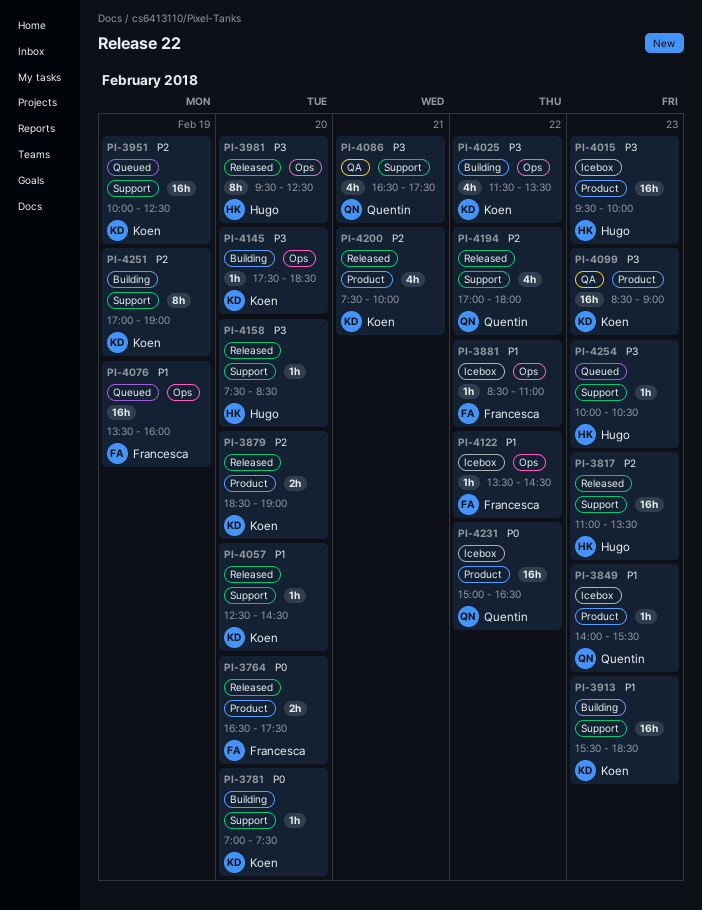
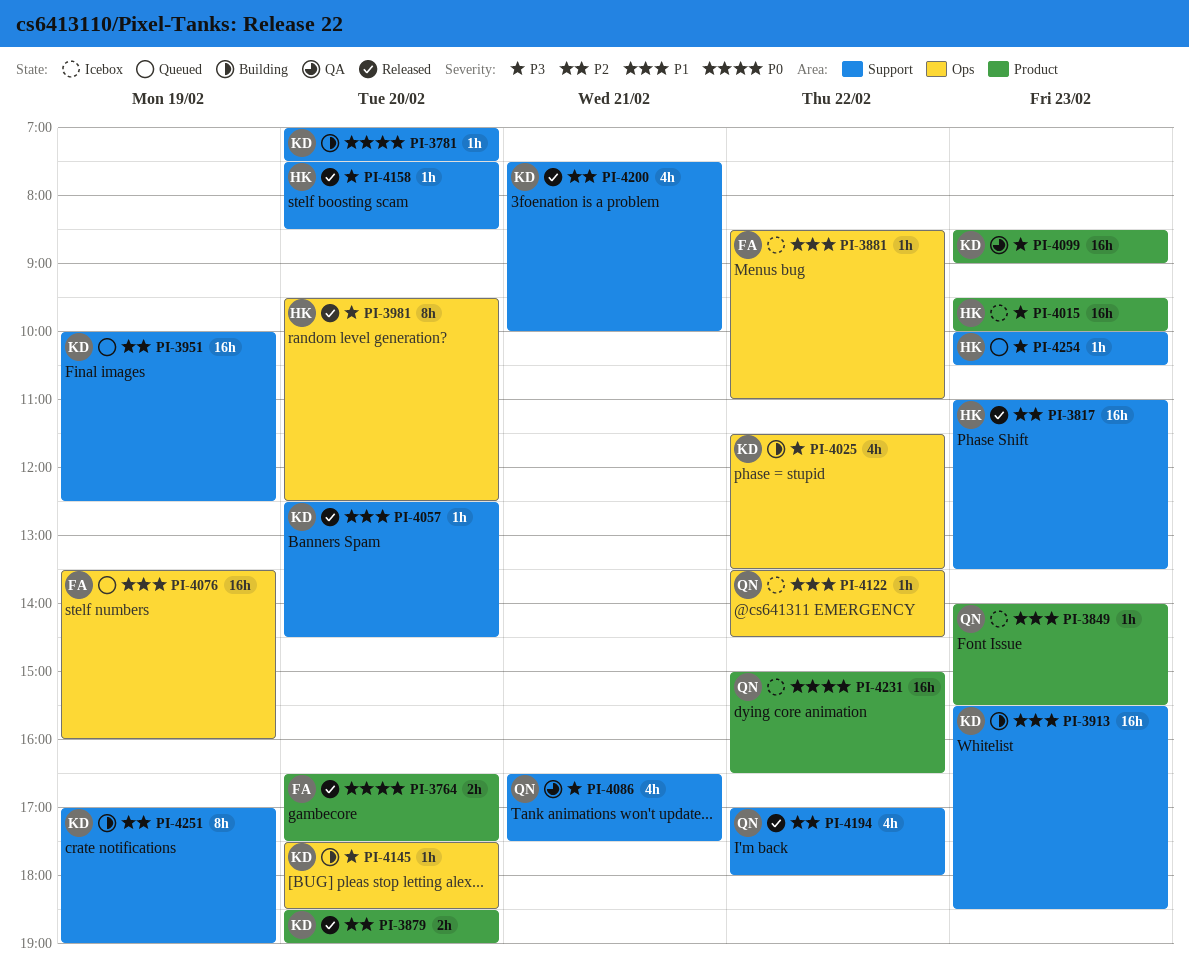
PI-4122, owner: Francesca -> Quentin
PI-4200, label: Product -> Support

